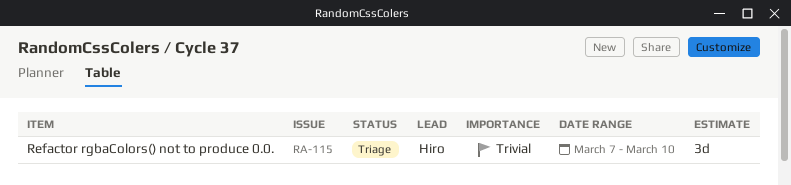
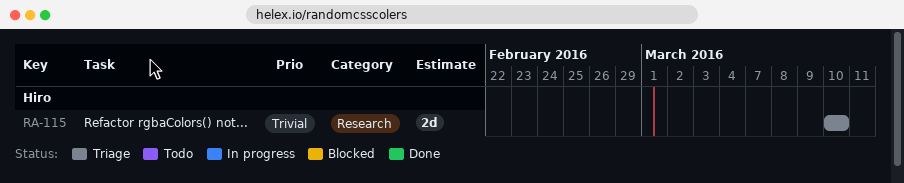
RA-115, estimate: 3d -> 2d
RA-115, start: Mar 7 -> Mar 10

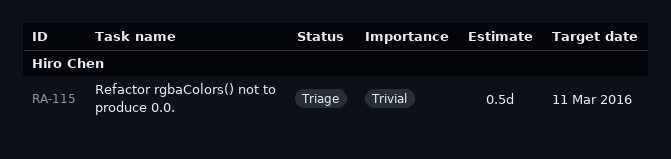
RA-115, estimate: 2d -> 0.5d
RA-115, due: Mar 10 -> Mar 11

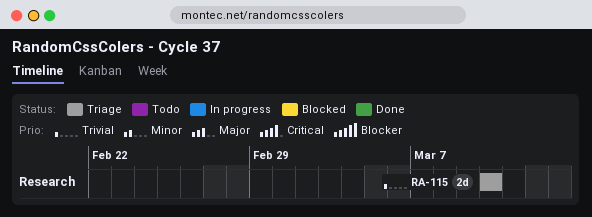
RA-115, estimate: 0.5d -> 2d
RA-115, due: Mar 11 -> Mar 10

